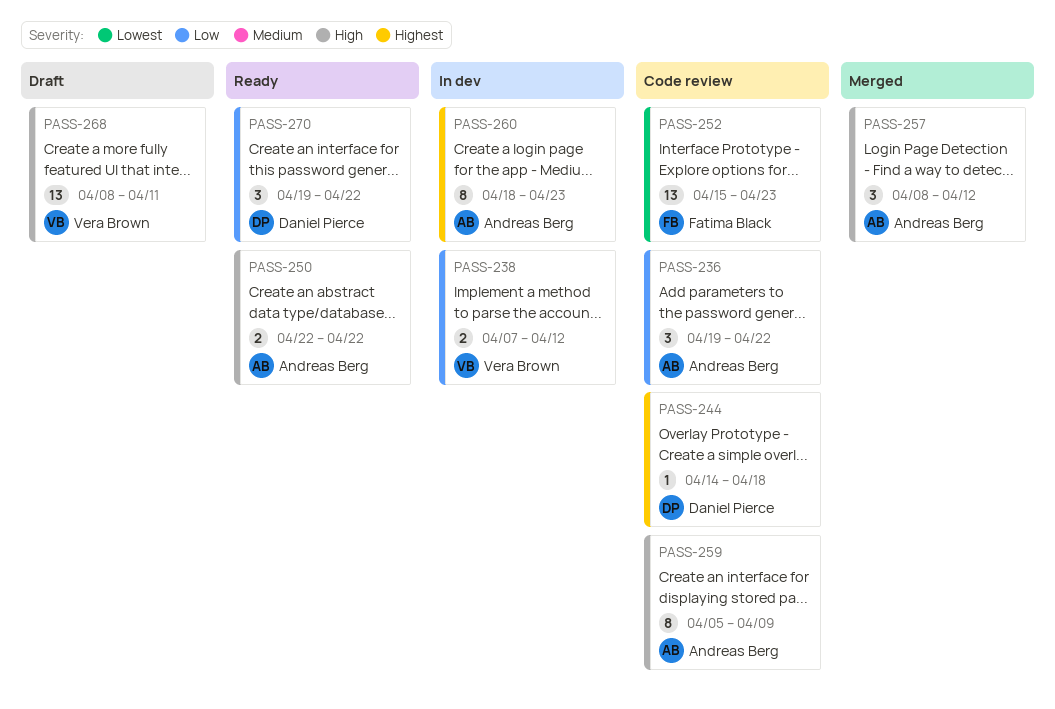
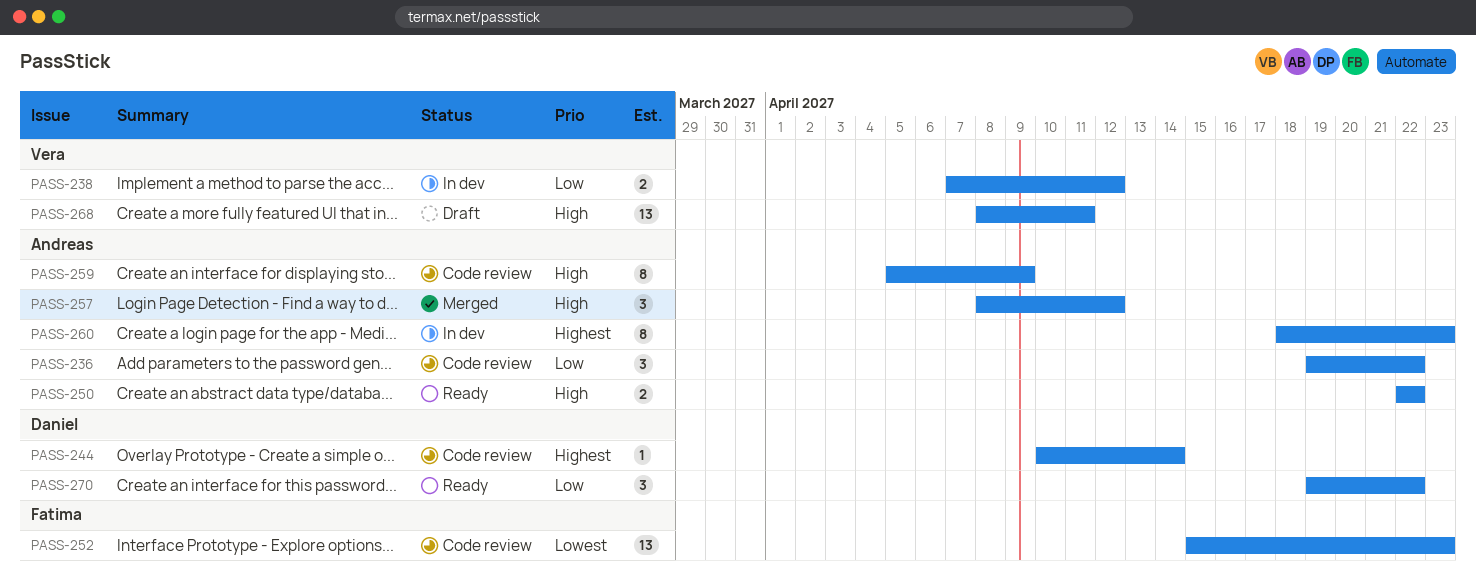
PASS-244, start: Apr 14 -> Apr 10
PASS-244, due: Apr 18 -> Apr 14

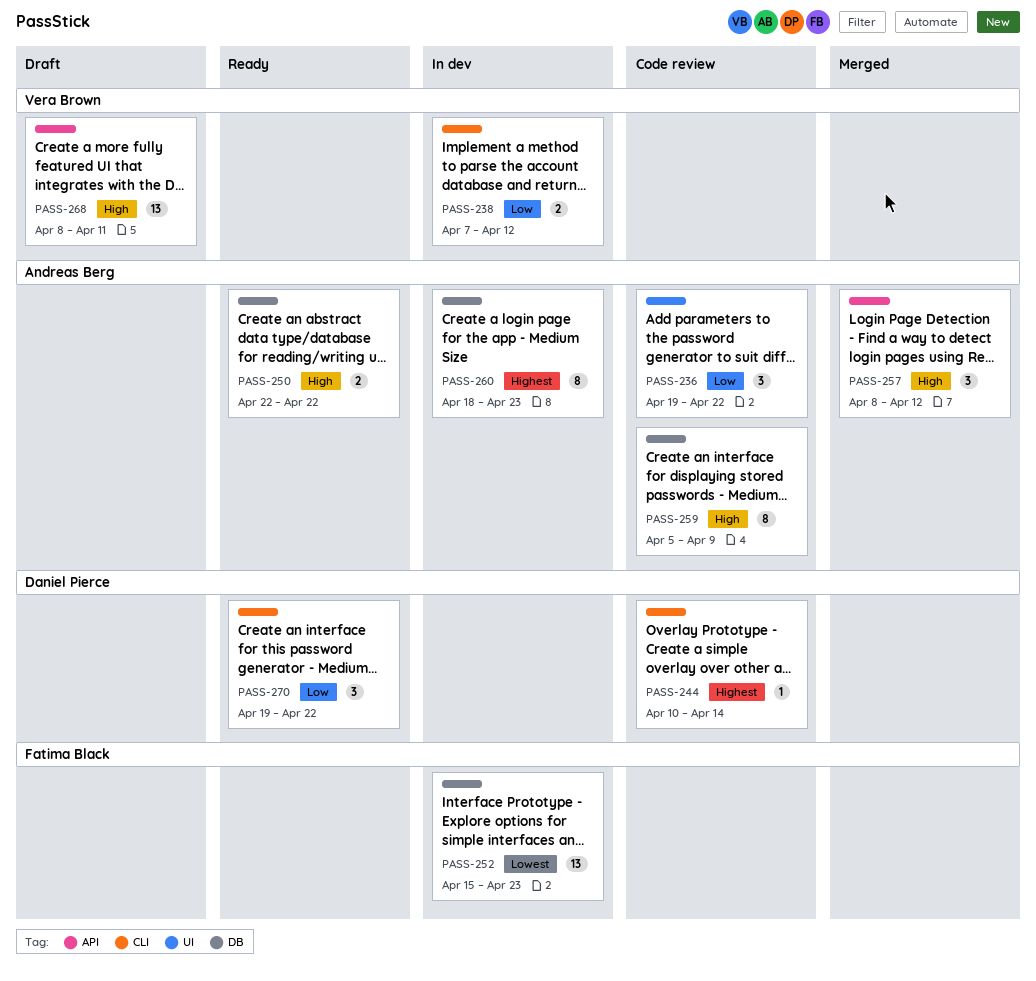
PASS-252, status: Code review -> In dev

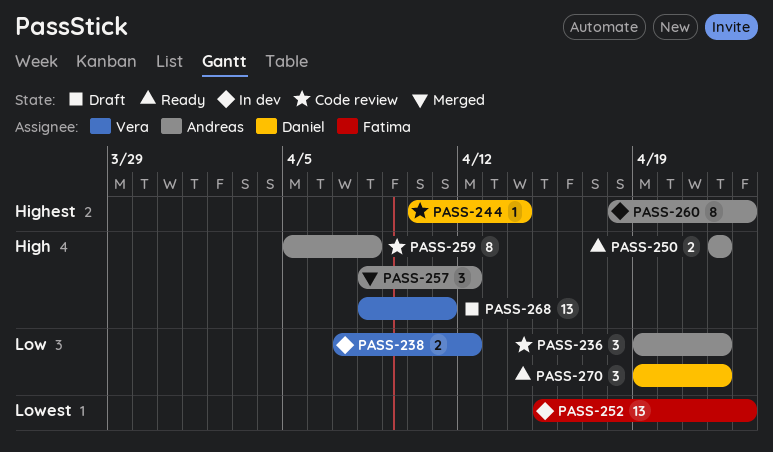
PASS-259, due: Apr 9 -> Apr 8

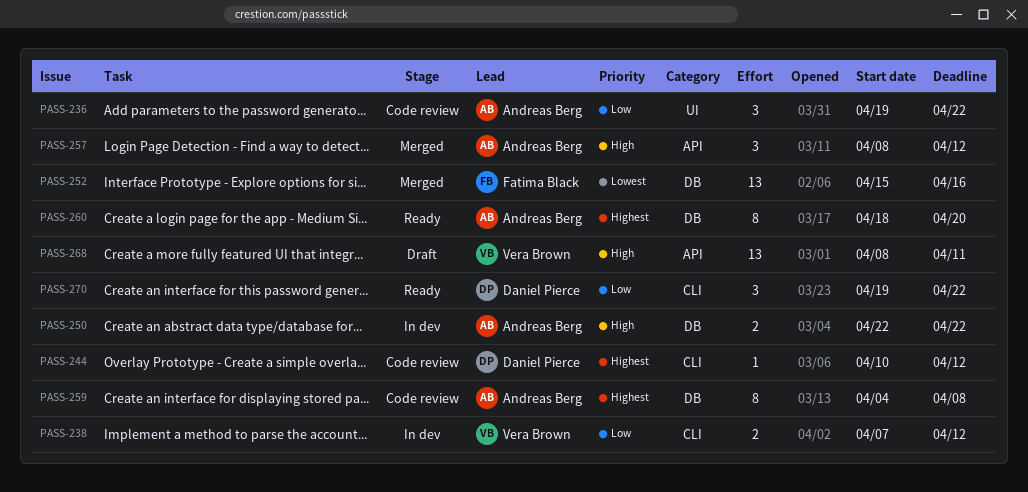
PASS-244, due: Apr 14 -> Apr 12
PASS-250, status: Ready -> In dev
PASS-252, status: In dev -> Merged
PASS-252, due: Apr 23 -> Apr 16
PASS-259, priority: High -> Highest
PASS-259, start: Apr 5 -> Apr 4
PASS-260, status: In dev -> Ready
PASS-260, due: Apr 23 -> Apr 20

